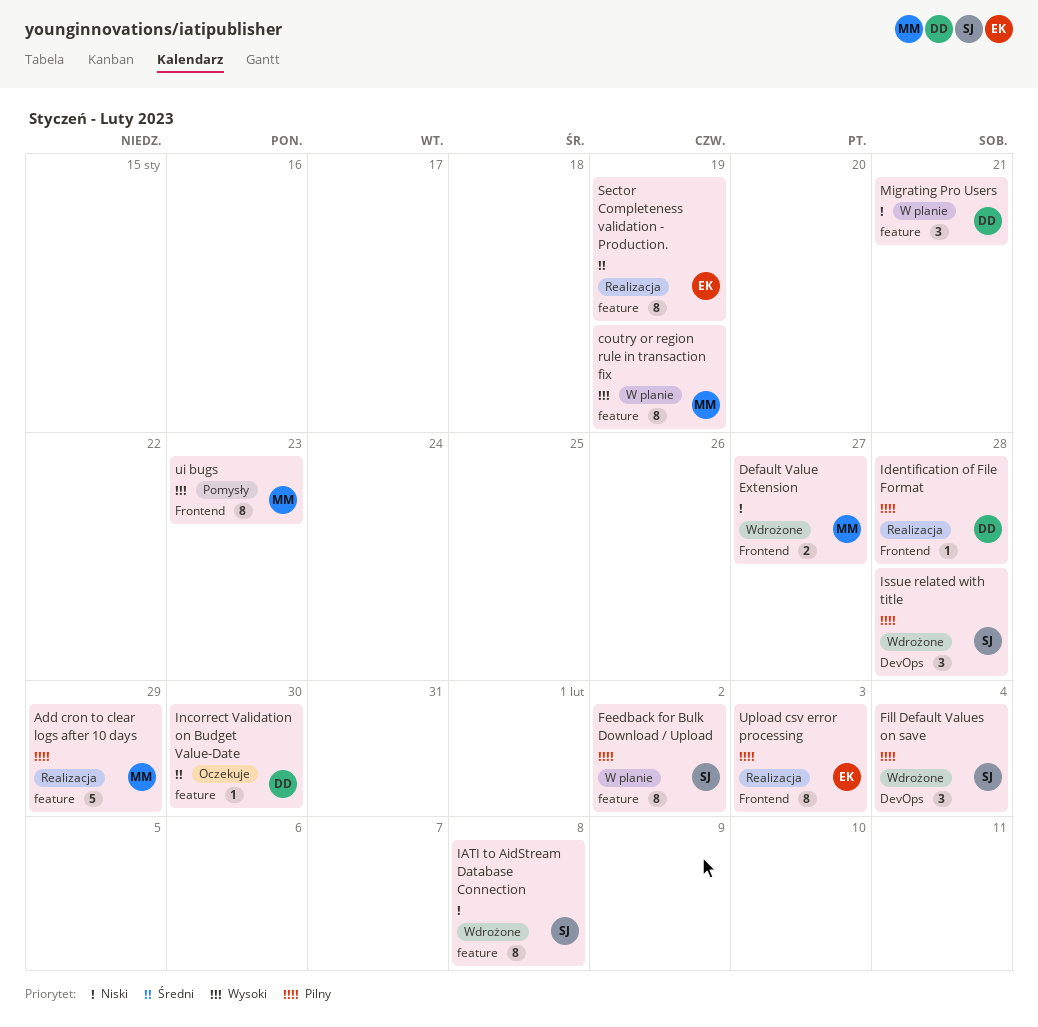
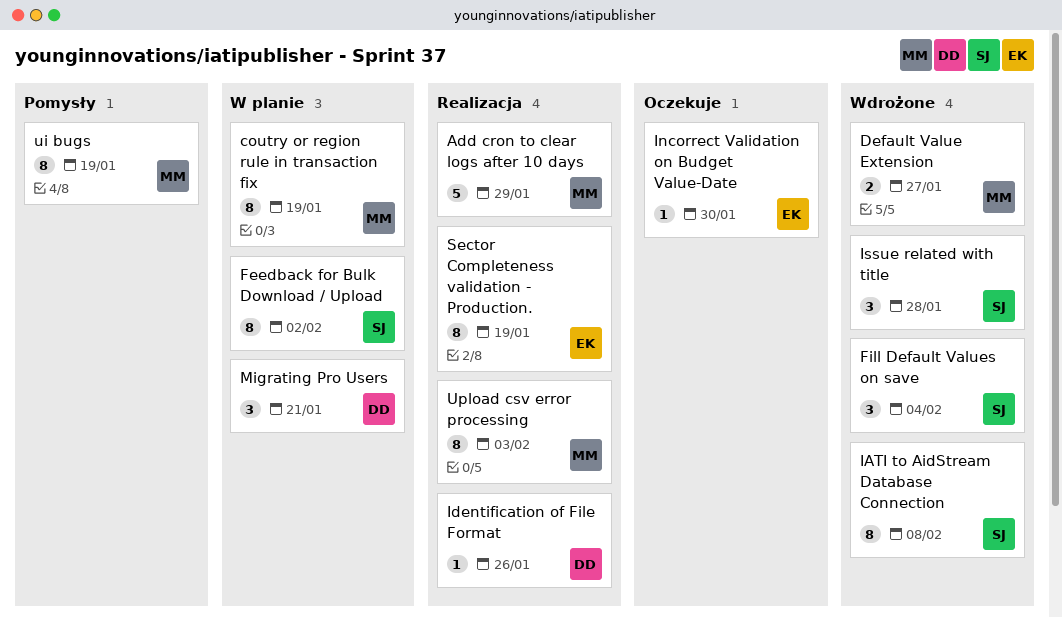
Identification of File Format, due: Jan 28 -> Jan 26
Incorrect Validation on Budget Value-Date, owner: DD -> EK
ui bugs, due: Jan 23 -> Jan 19
Upload csv error processing, owner: EK -> MM

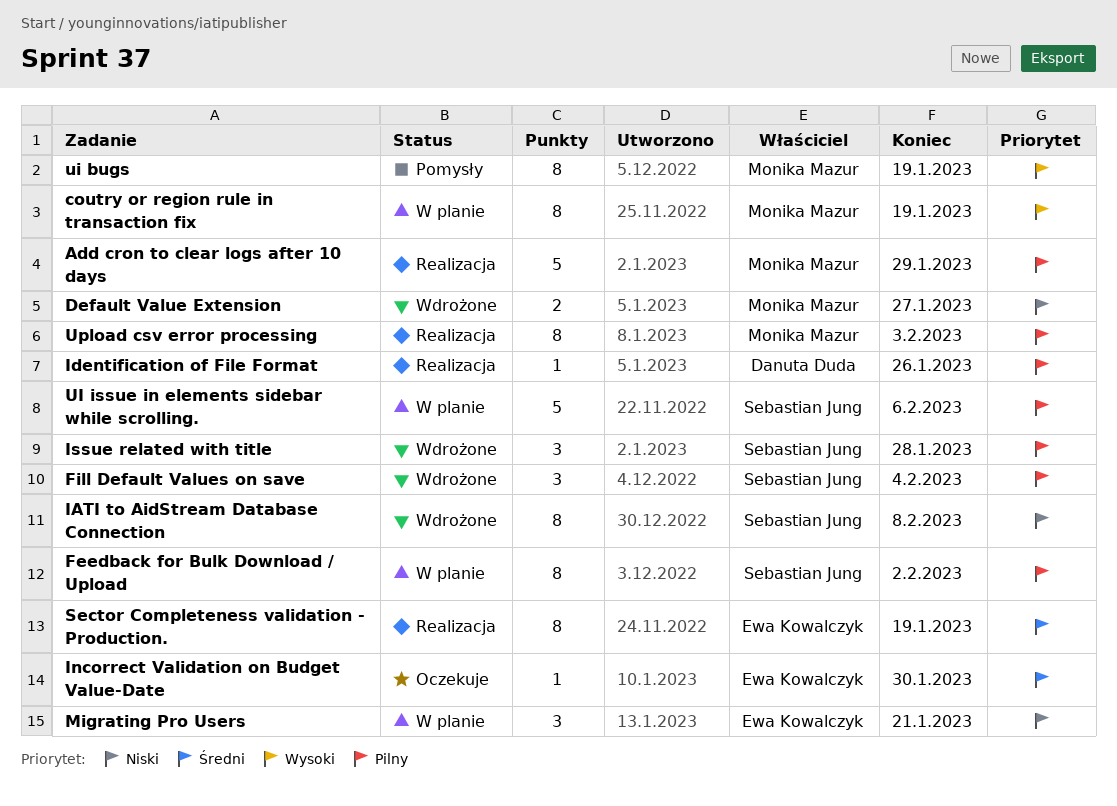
Migrating Pro Users, owner: Danuta Duda -> Ewa Kowalczyk
UI issue in elements sidebar while scrolling.: none -> present

